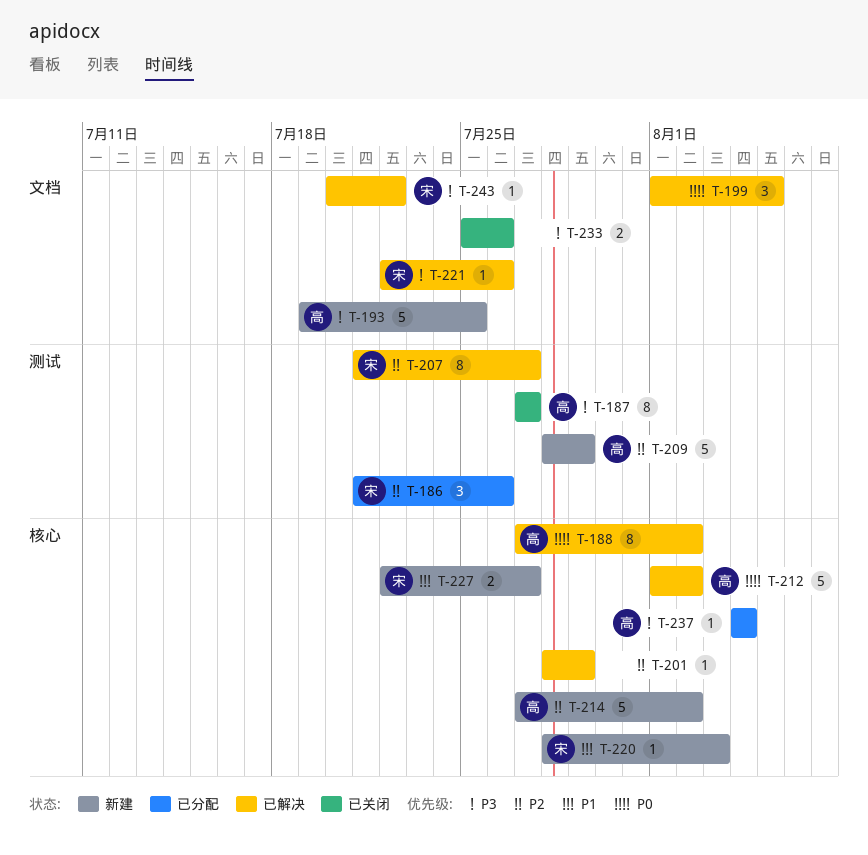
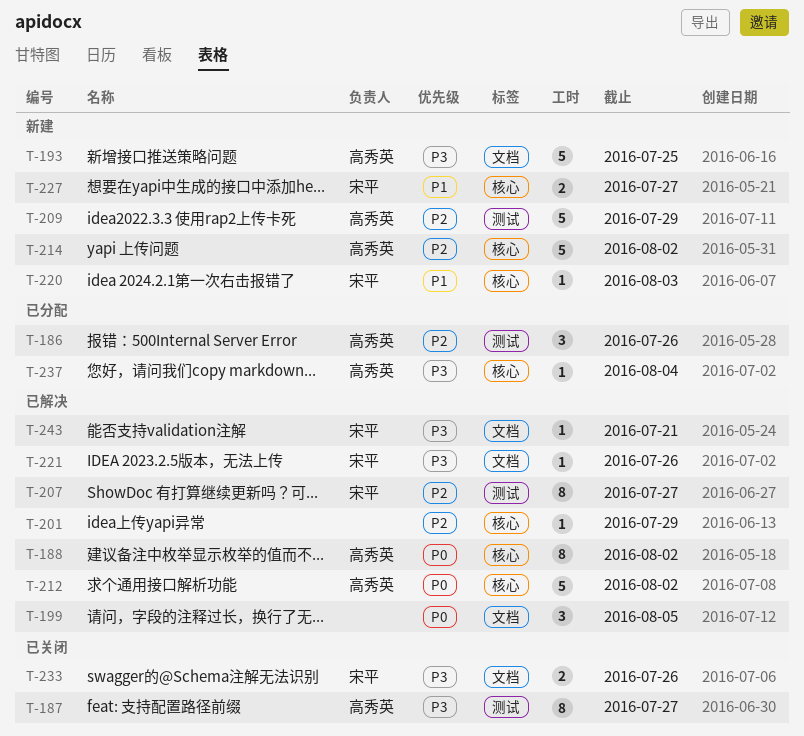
T-186, owner: 宋平 -> 高秀英
T-233, owner: none -> 宋平
T-243, due: Jul 22 -> Jul 21

